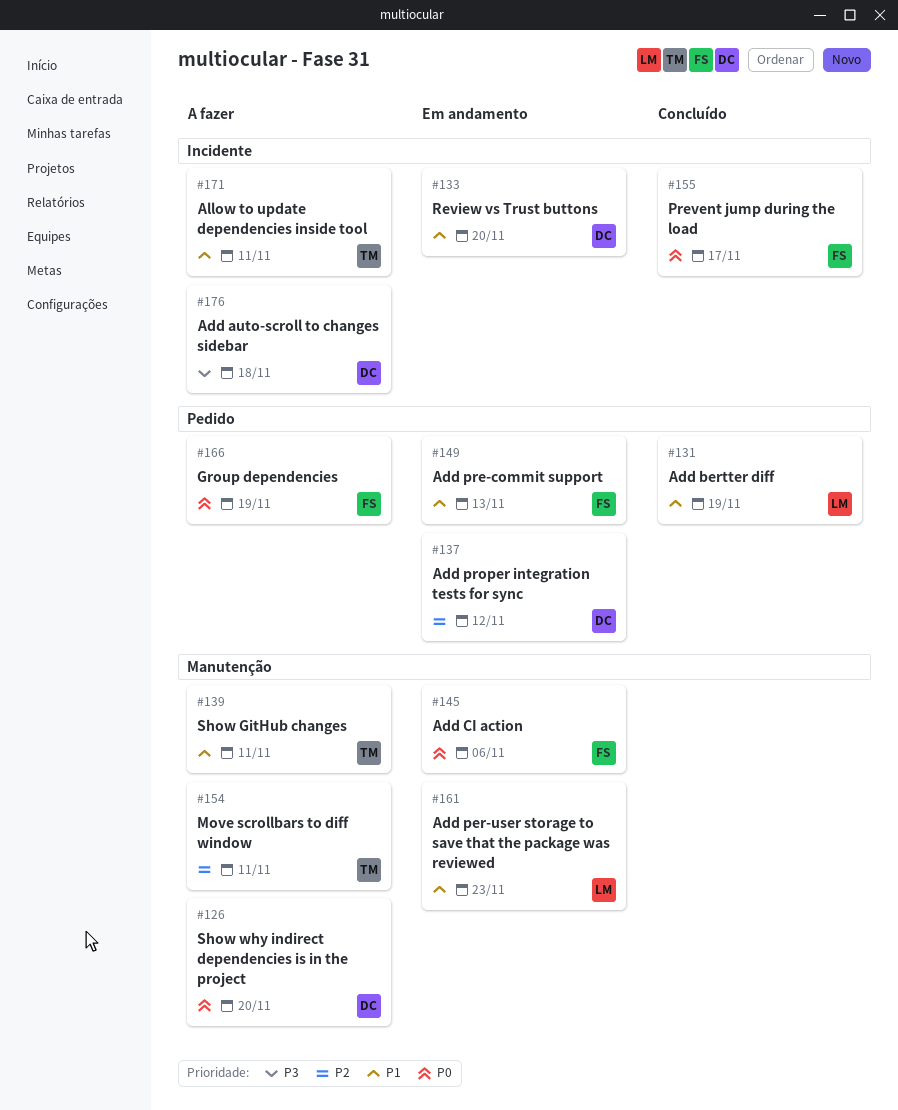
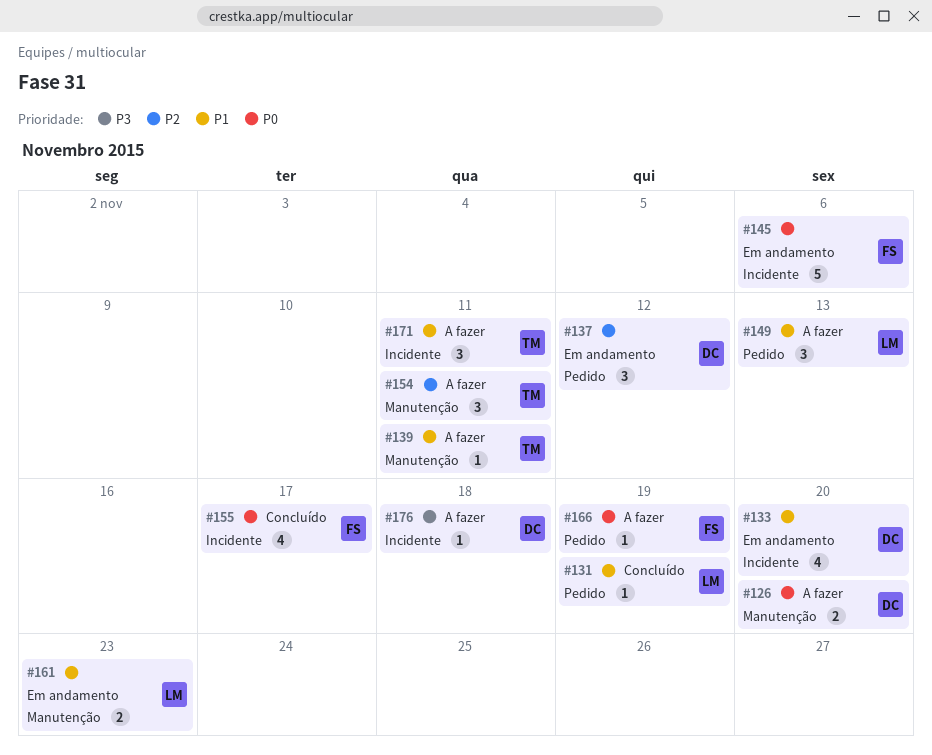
#145, label: Manutenção -> Incidente
#149, status: Em andamento -> A fazer
#149, owner: FS -> LM

